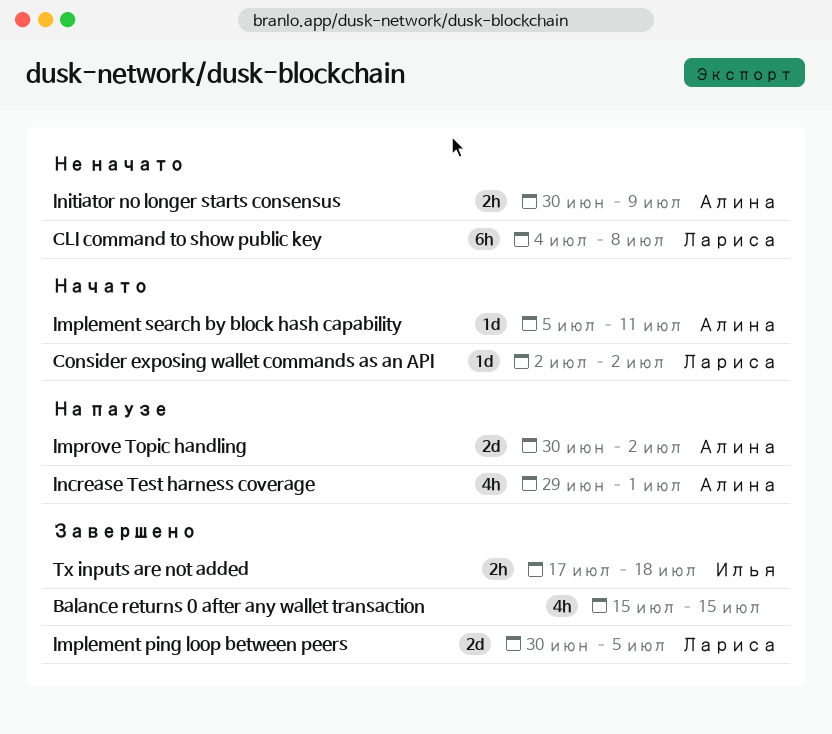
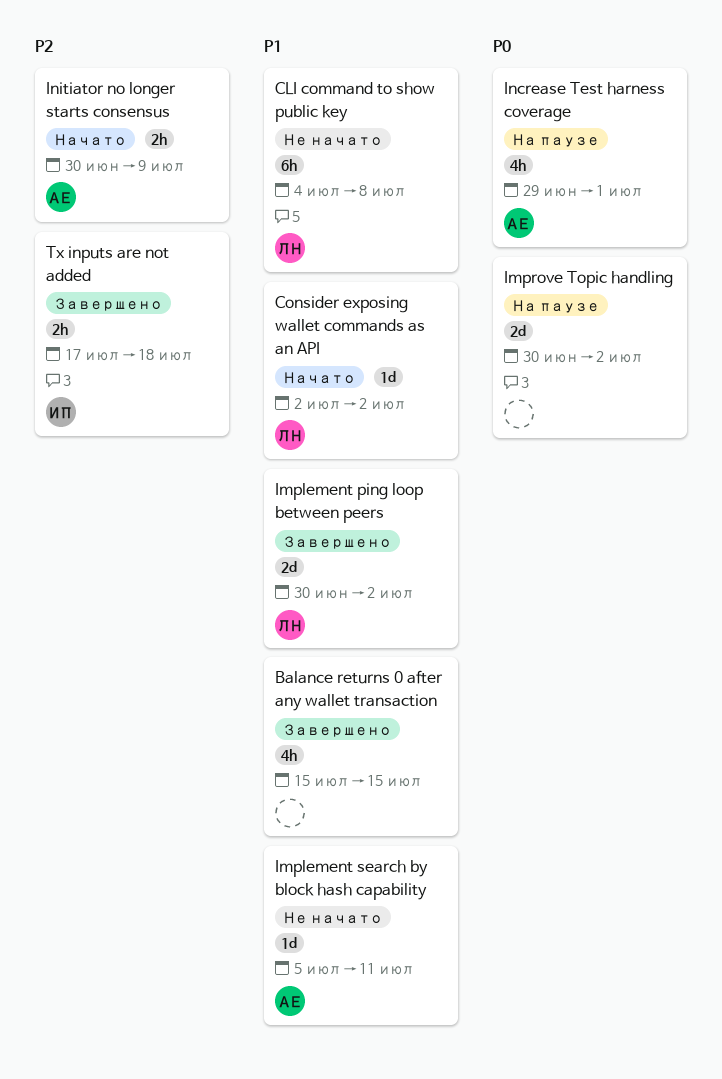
Implement ping loop between peers, due: Jul 5 -> Jul 2
Implement search by block hash capability, status: Начато -> Не начато
Improve Topic handling, owner: Алина -> none
Initiator no longer starts consensus, status: Не начато -> Начато

